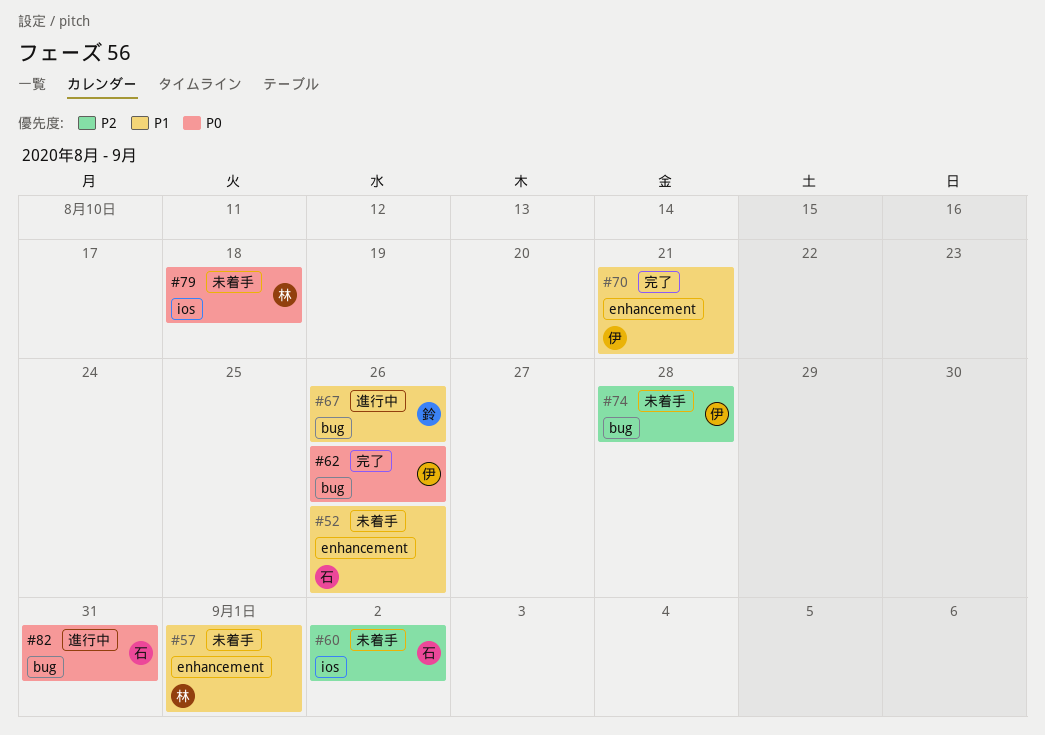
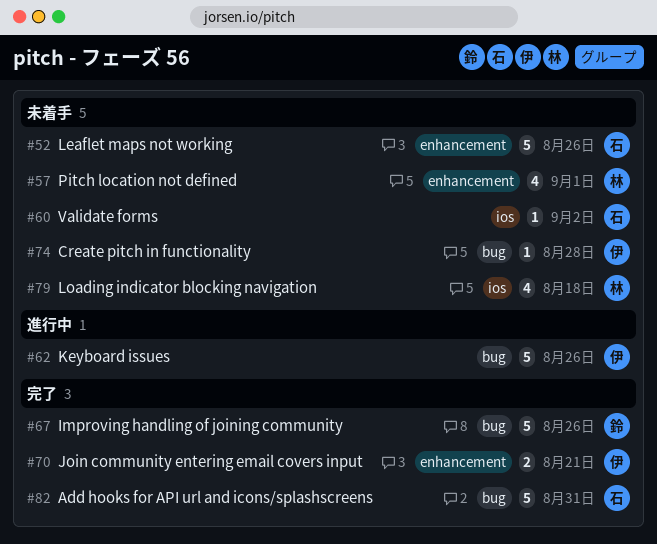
#62, status: 完了 -> 進行中
#67, status: 進行中 -> 完了
#82, status: 進行中 -> 完了

